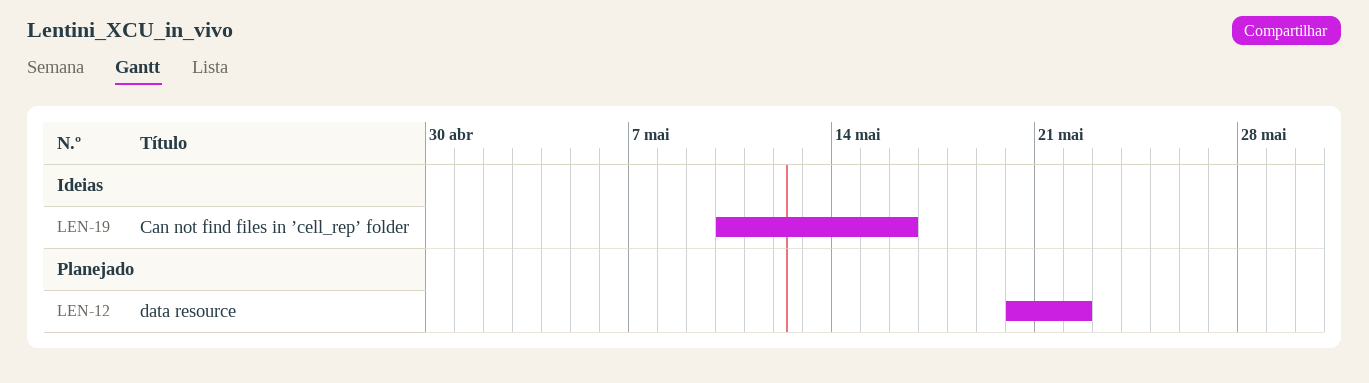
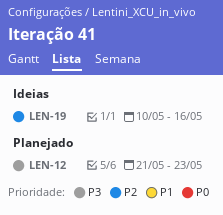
LEN-12, start: May 20 -> May 21
LEN-12, due: May 22 -> May 23

